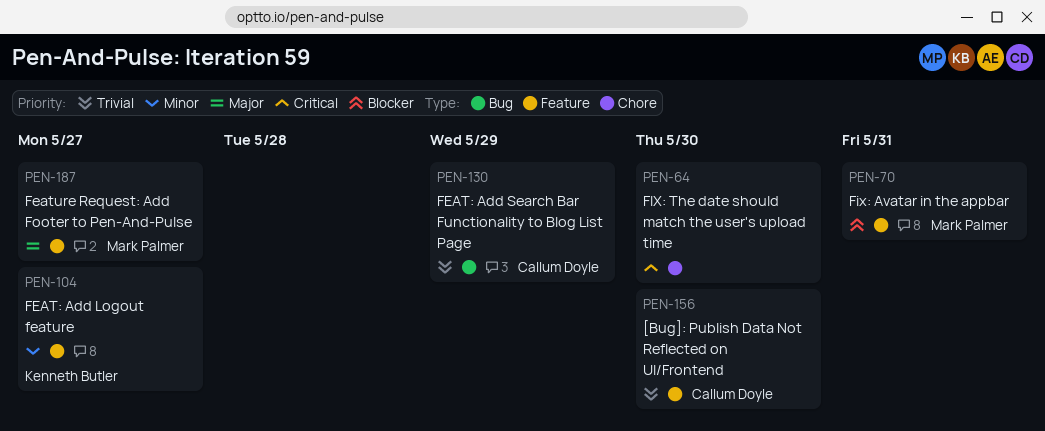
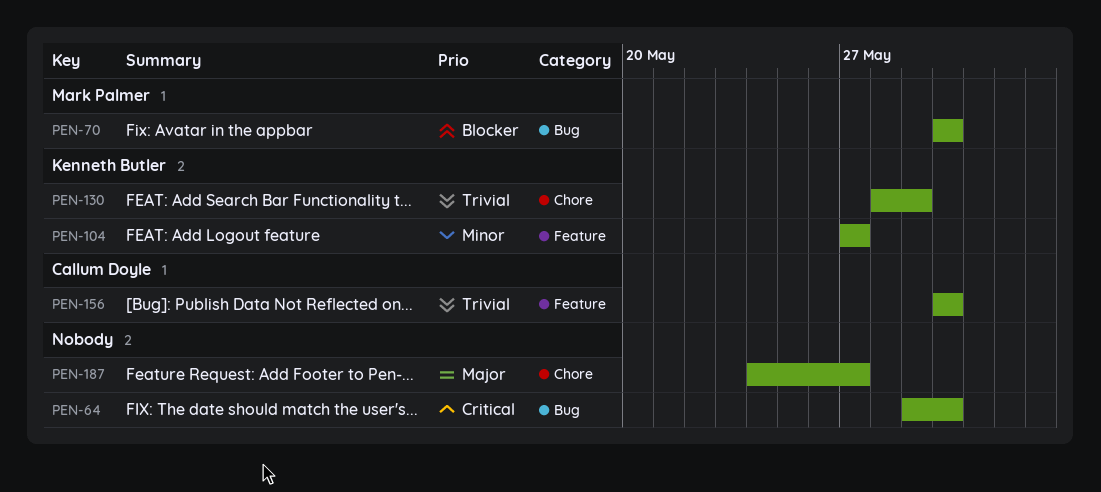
PEN-64, label: Chore -> Bug
PEN-70, label: Feature -> Bug
PEN-70, due: May 31 -> May 30
PEN-130, owner: Callum Doyle -> Kenneth Butler
PEN-130, label: Bug -> Chore
PEN-187, owner: Mark Palmer -> none
PEN-187, label: Feature -> Chore

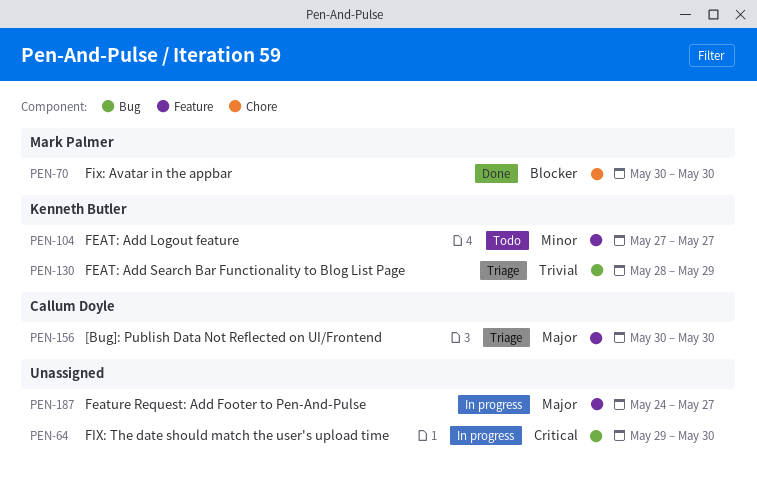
PEN-70, label: Bug -> Chore
PEN-130, label: Chore -> Bug
PEN-156, priority: Trivial -> Major
PEN-187, label: Chore -> Feature

